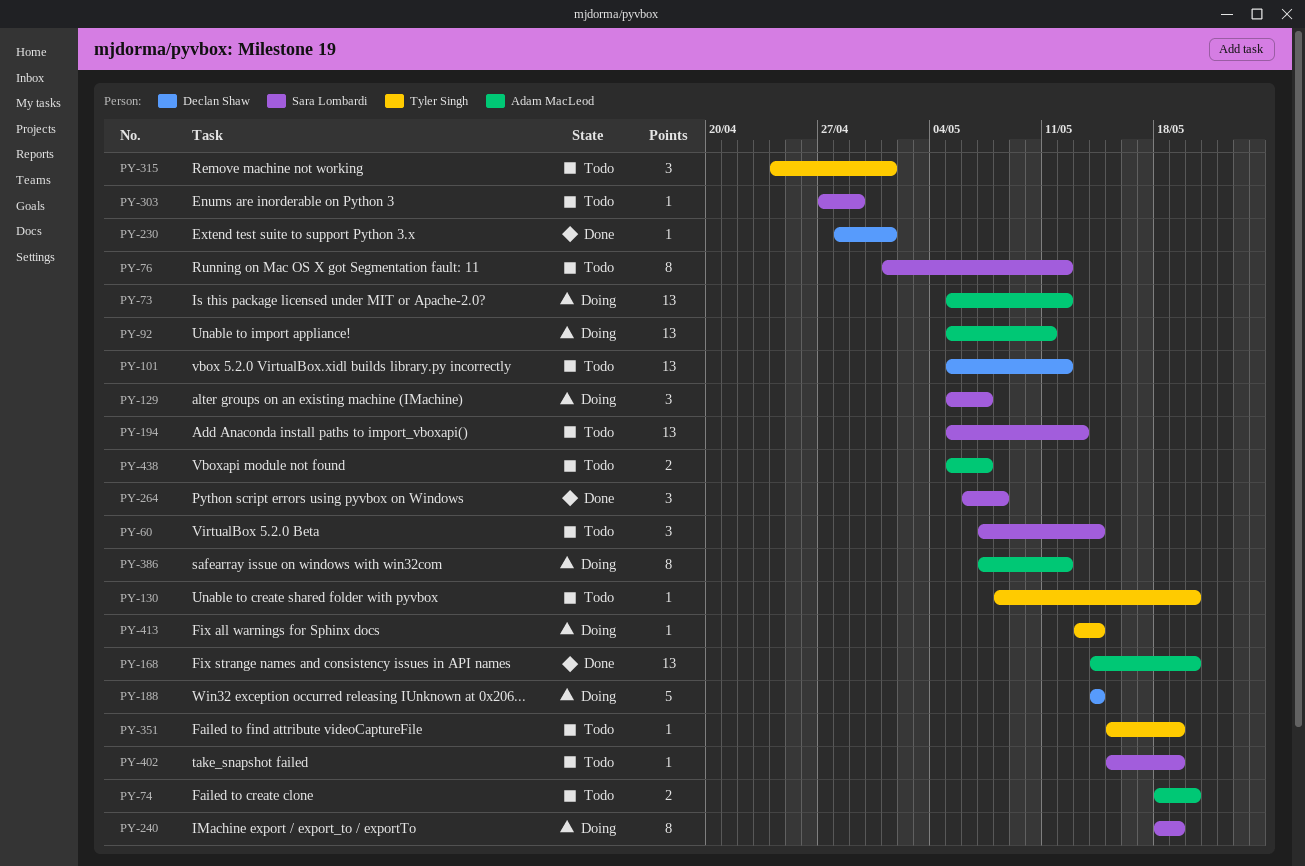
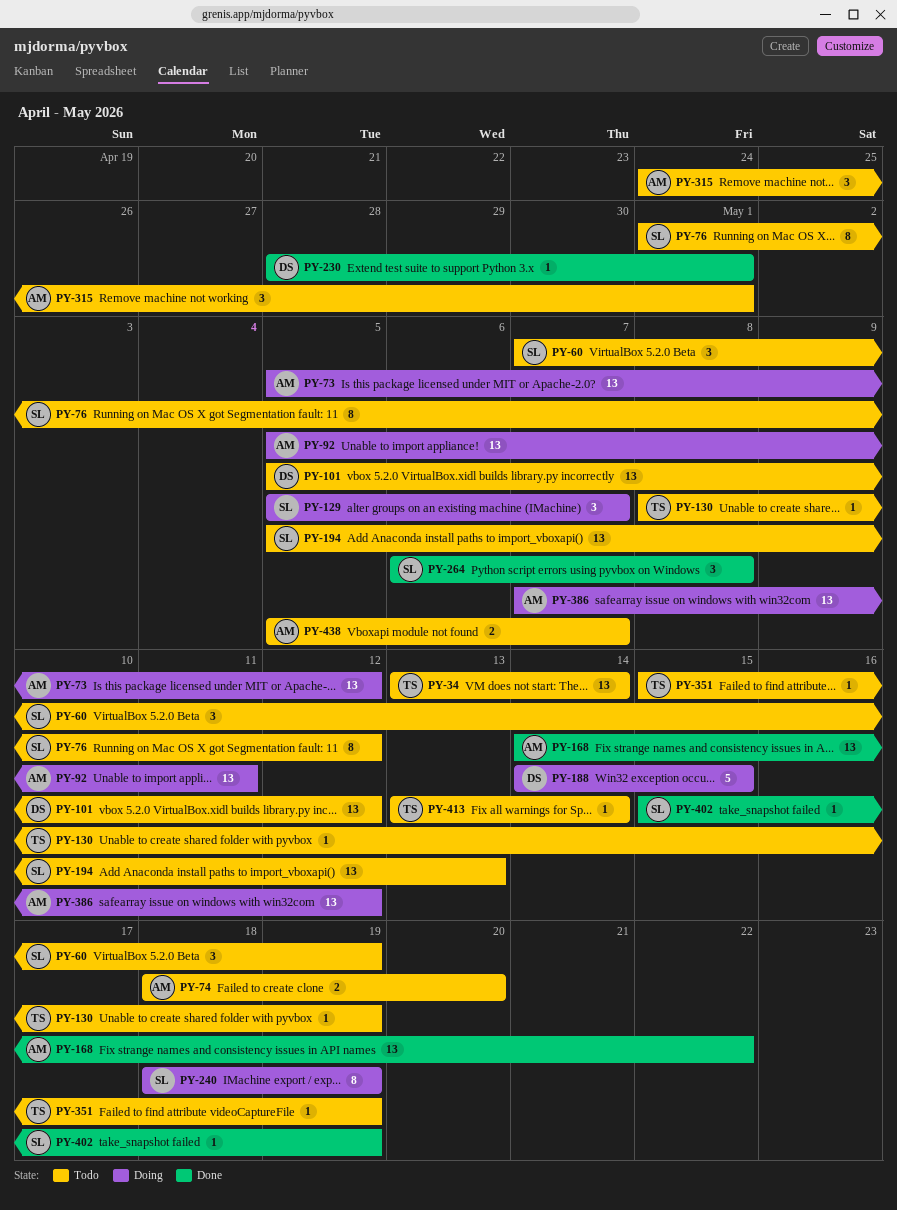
PY-34: none -> present
PY-60, due: May 14 -> May 19
PY-130, due: May 20 -> May 19
PY-168, due: May 20 -> May 22
PY-188, due: May 14 -> May 15
PY-303: present -> none
PY-315, owner: Tyler Singh -> Adam MacLeod
PY-386, estimate: 8 -> 13
PY-402, status: Todo -> Done
PY-413, status: Doing -> Todo

